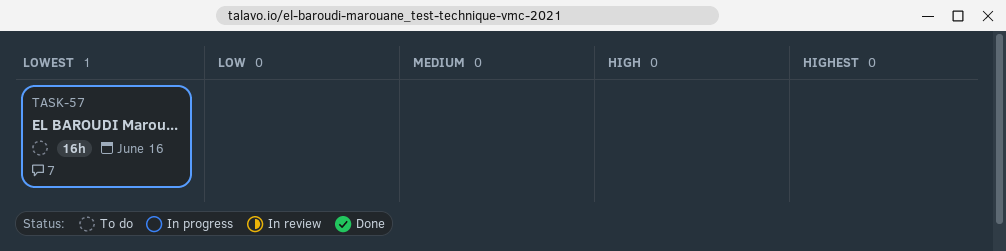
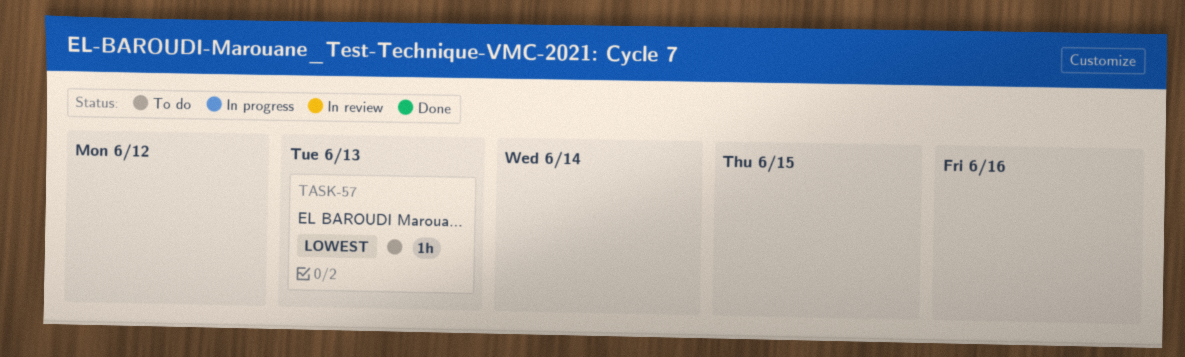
TASK-57, estimate: 16h -> 1h
TASK-57, due: Jun 16 -> Jun 13

